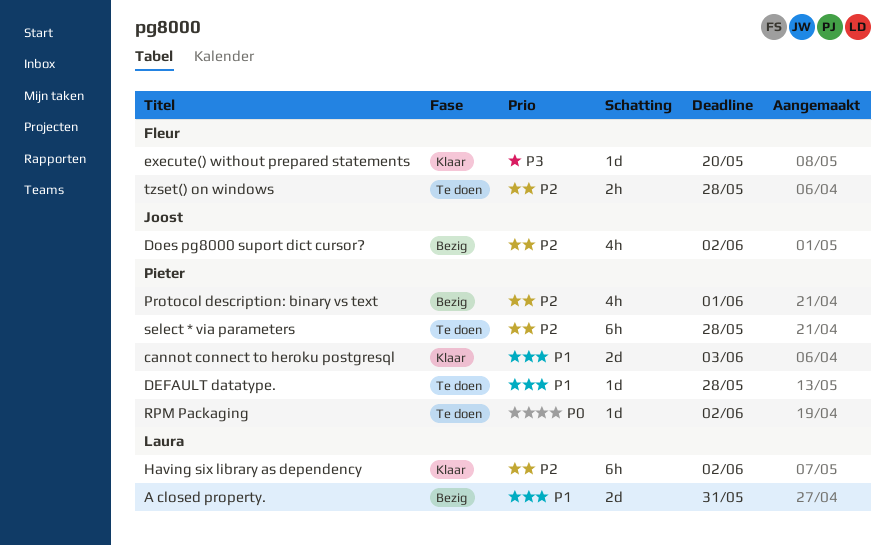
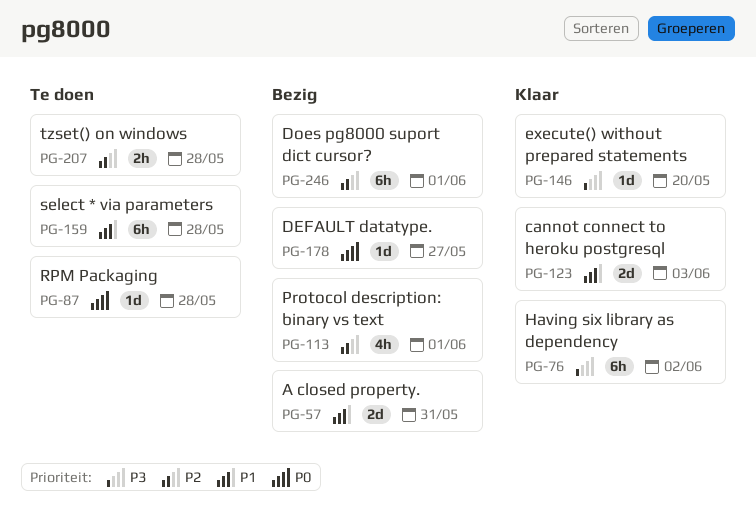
DEFAULT datatype., status: Te doen -> Bezig
DEFAULT datatype., priority: P1 -> P0
DEFAULT datatype., due: May 28 -> May 27
Does pg8000 suport dict cursor?, estimate: 4h -> 6h
Does pg8000 suport dict cursor?, due: Jun 2 -> Jun 1
Having six library as dependency, priority: P2 -> P3
RPM Packaging, due: Jun 2 -> May 28
select * via parameters, priority: P2 -> P1

